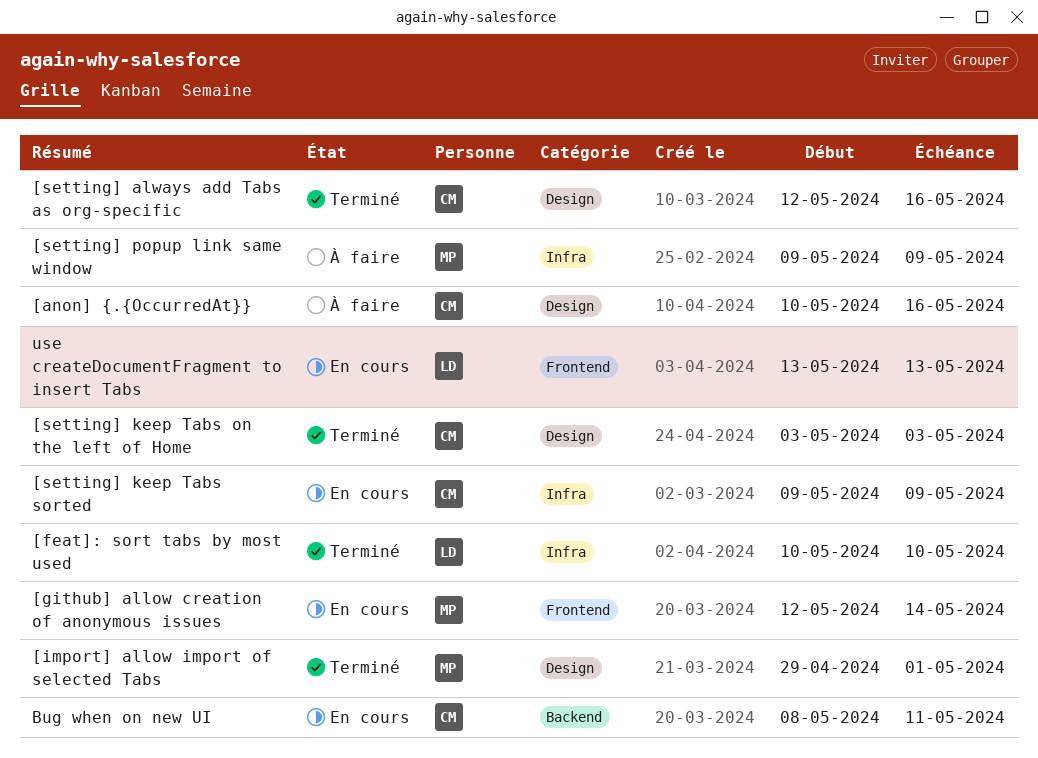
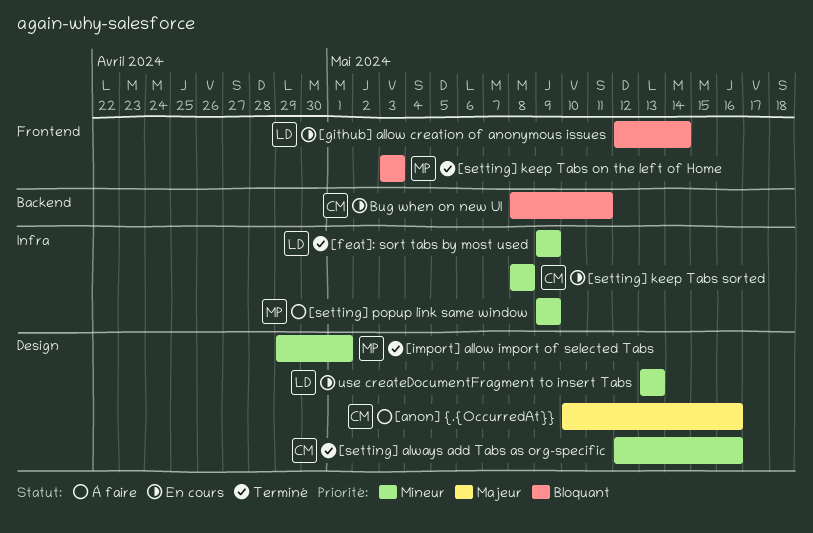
[feat]: sort tabs by most used, start: May 10 -> May 9
[feat]: sort tabs by most used, due: May 10 -> May 9
[github] allow creation of anonymous issues, owner: MP -> LD
[setting] keep Tabs on the left of Home, owner: CM -> MP
[setting] keep Tabs on the left of Home, label: Design -> Frontend
[setting] keep Tabs sorted, start: May 9 -> May 8
[setting] keep Tabs sorted, due: May 9 -> May 8
use createDocumentFragment to insert Tabs, label: Frontend -> Design

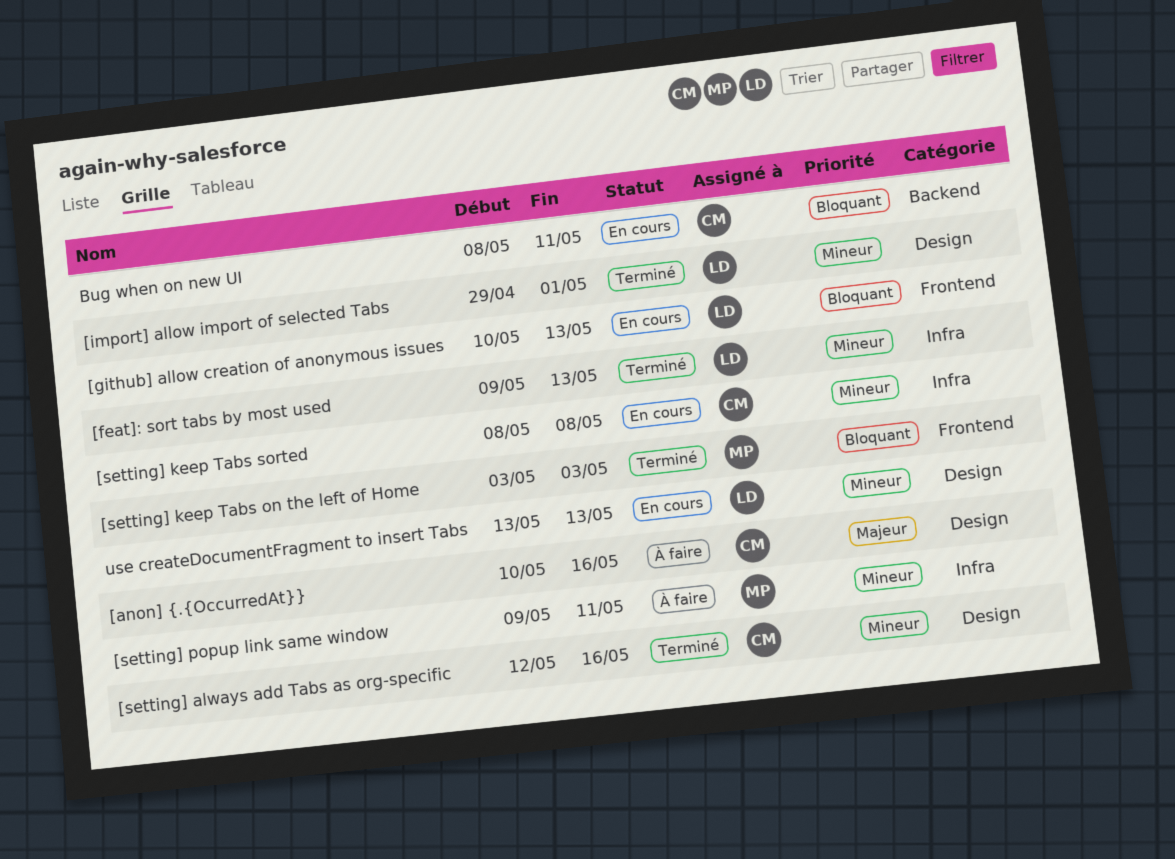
[feat]: sort tabs by most used, due: May 9 -> May 13
[github] allow creation of anonymous issues, start: May 12 -> May 10
[github] allow creation of anonymous issues, due: May 14 -> May 13
[import] allow import of selected Tabs, owner: MP -> LD
[setting] popup link same window, due: May 9 -> May 11

